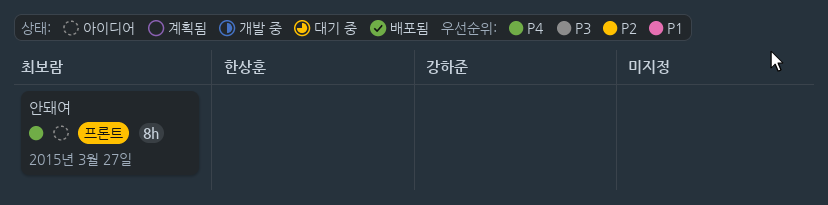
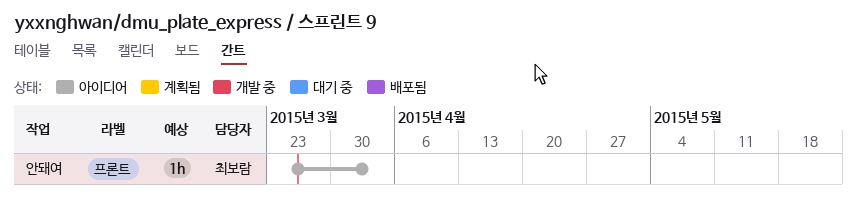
안돼여, estimate: 8h -> 1h
안돼여, due: Mar 27 -> Apr 3

